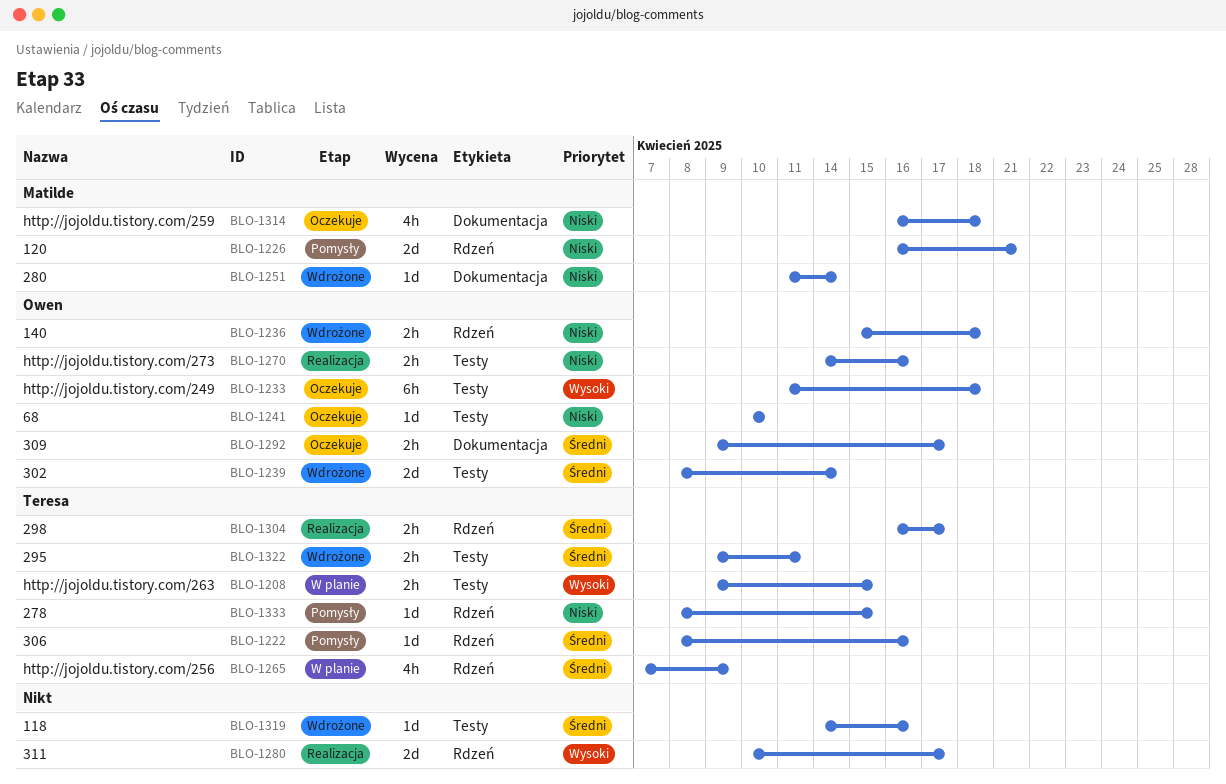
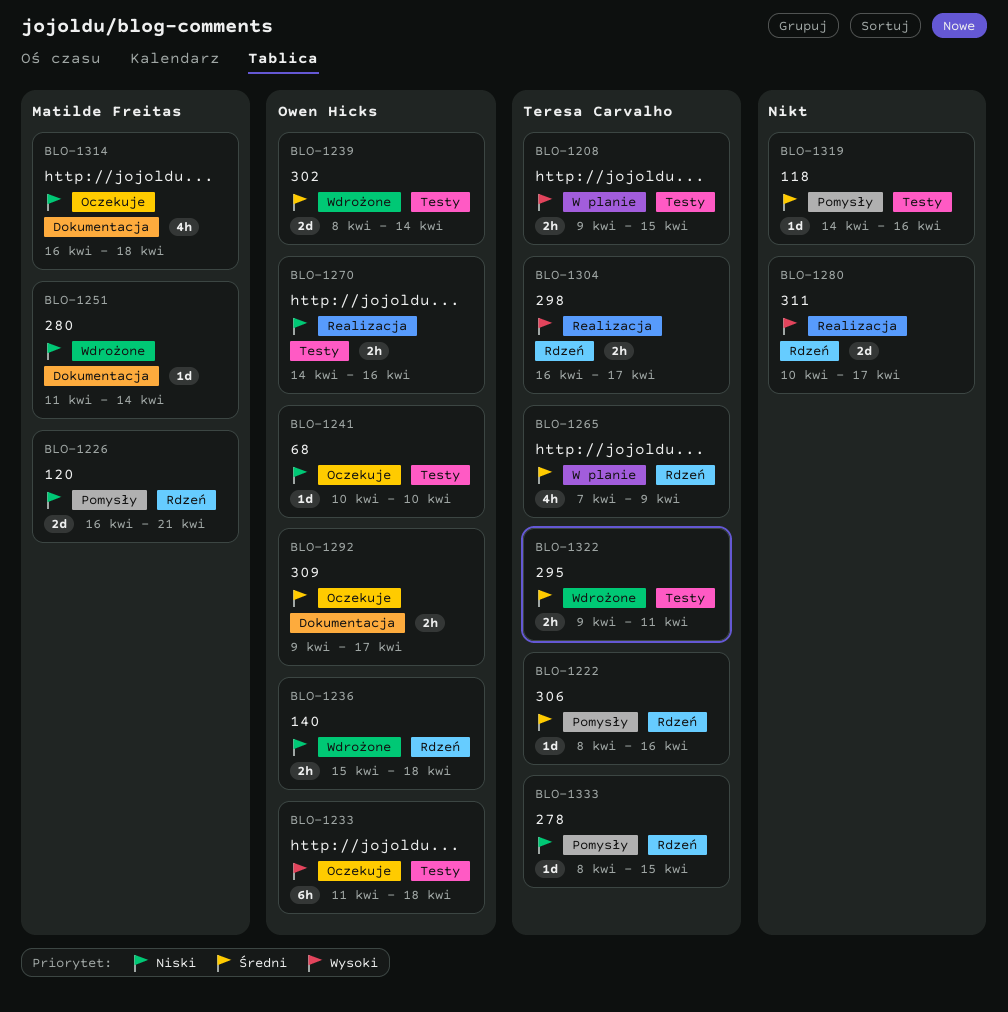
BLO-1304, priority: Średni -> Wysoki
BLO-1319, status: Wdrożone -> Pomysły

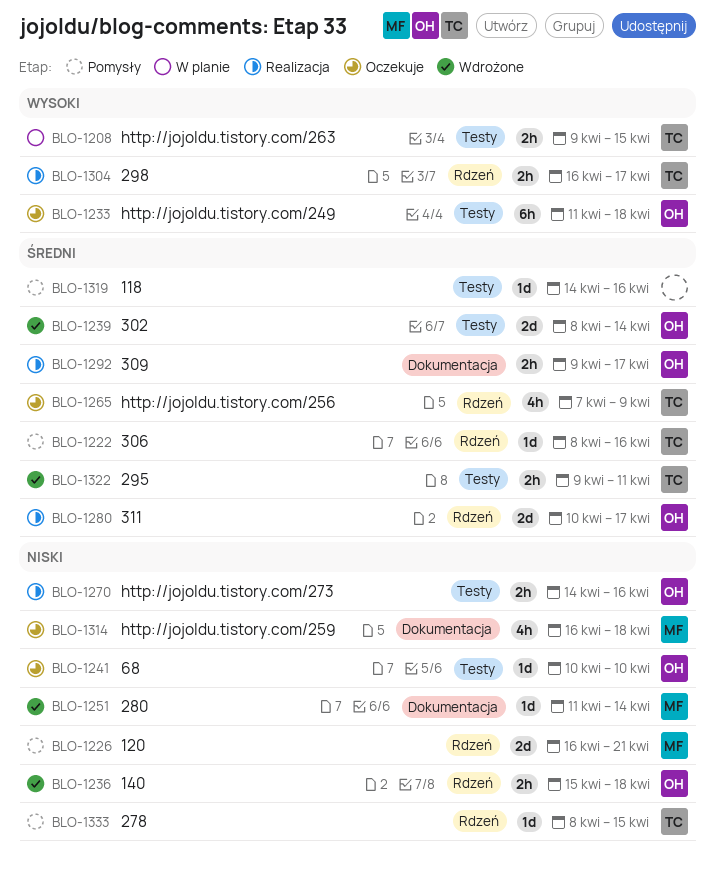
BLO-1265, status: W planie -> Oczekuje
BLO-1280, owner: none -> Owen Hicks
BLO-1280, priority: Wysoki -> Średni
BLO-1292, status: Oczekuje -> Realizacja

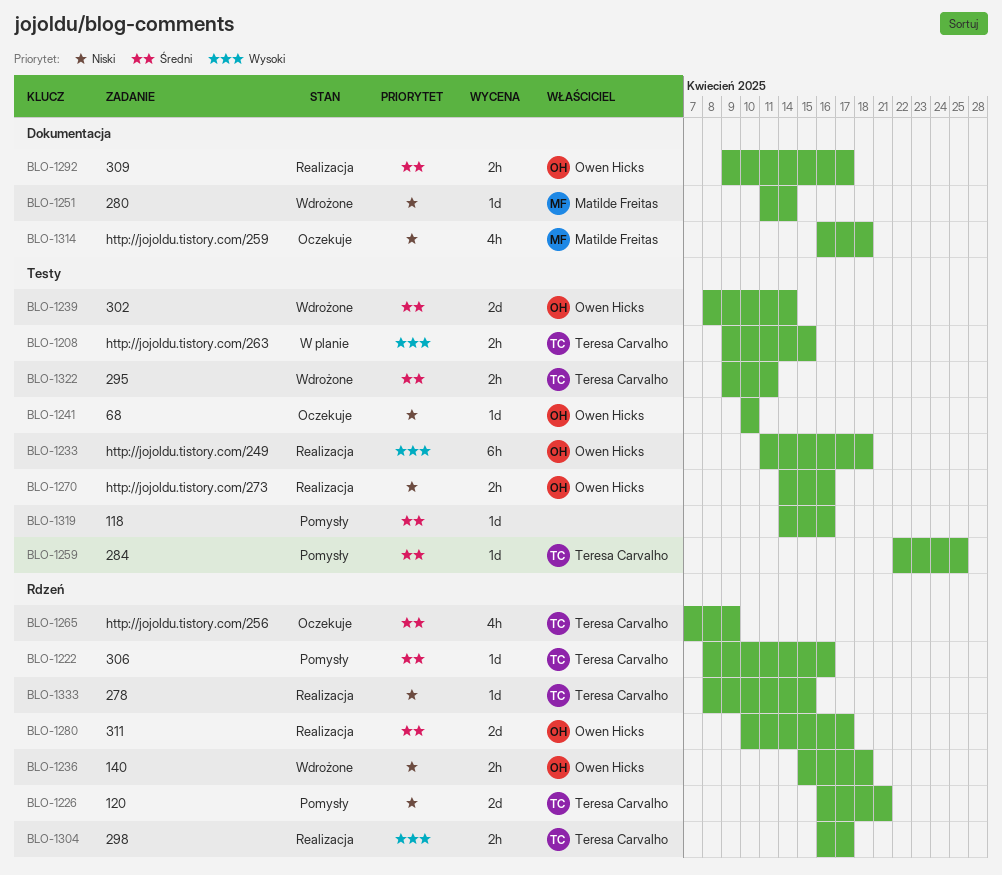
BLO-1226, owner: Matilde Freitas -> Teresa Carvalho
BLO-1233, status: Oczekuje -> Realizacja
BLO-1259: none -> present
BLO-1333, status: Pomysły -> Realizacja

